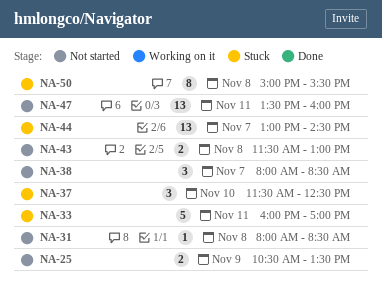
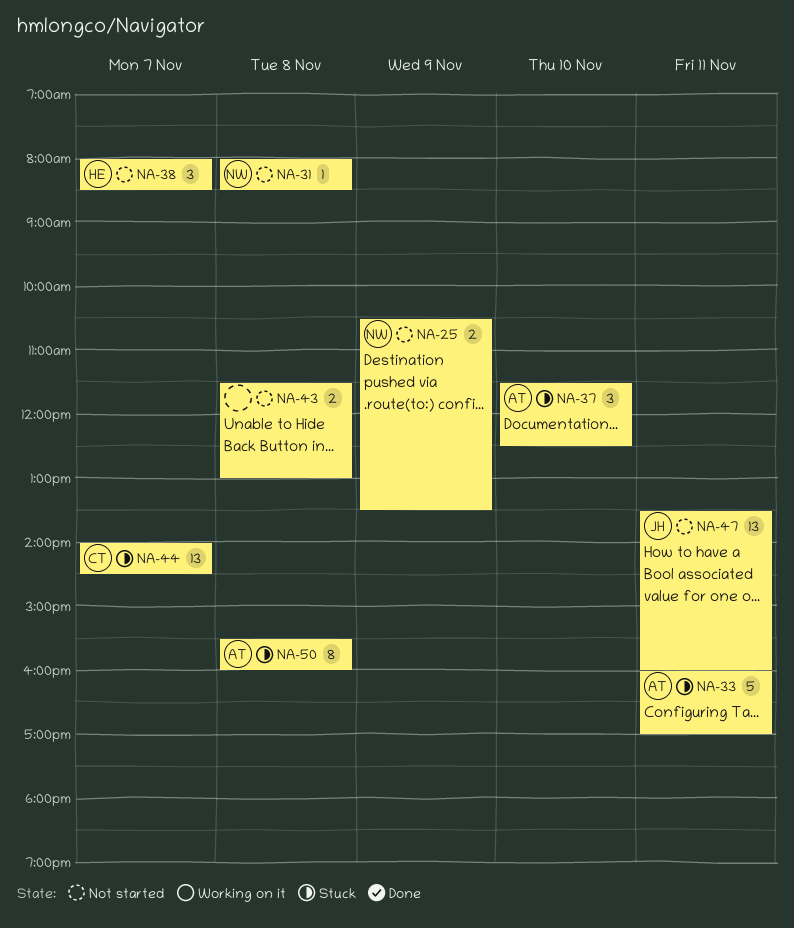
NA-44, begins: 13:00 -> 14:00
NA-50, begins: 15:00 -> 15:30
NA-50, ends: 15:30 -> 16:00

